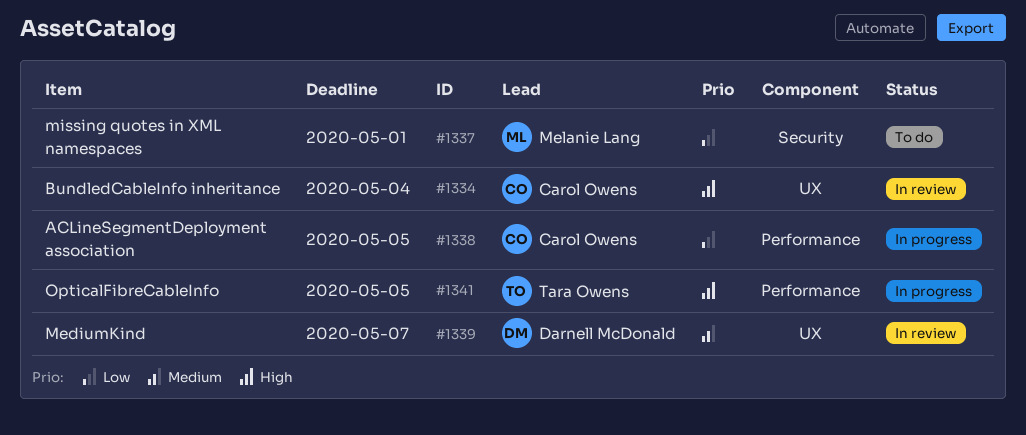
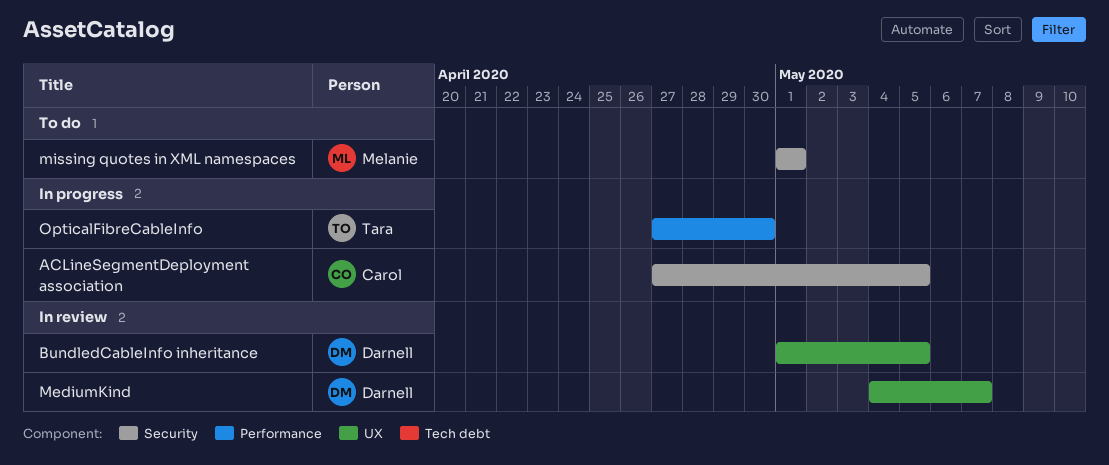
ACLineSegmentDeployment association, label: Performance -> Security
BundledCableInfo inheritance, owner: Carol Owens -> Darnell McDonald
BundledCableInfo inheritance, due: May 4 -> May 5
OpticalFibreCableInfo, due: May 5 -> Apr 30

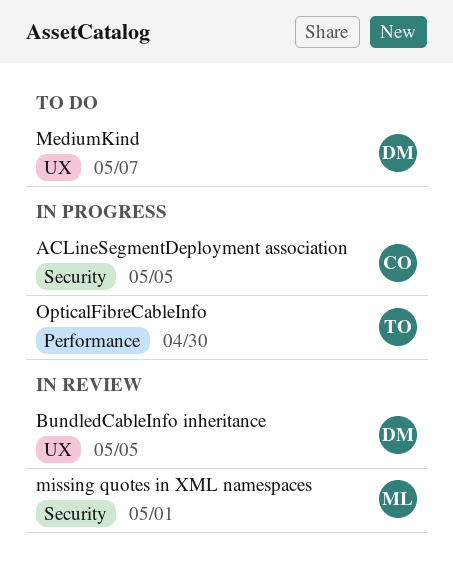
MediumKind, status: In review -> To do
missing quotes in XML namespaces, status: To do -> In review

